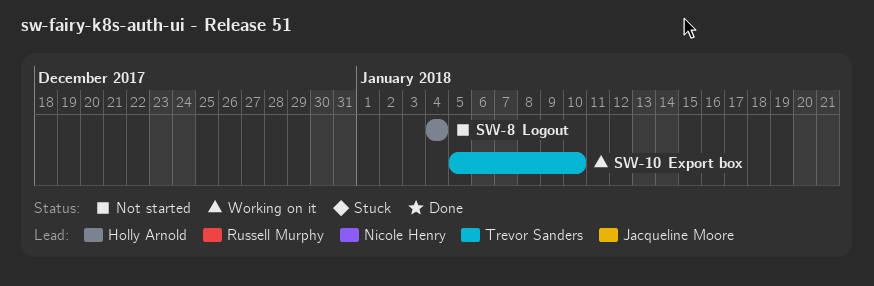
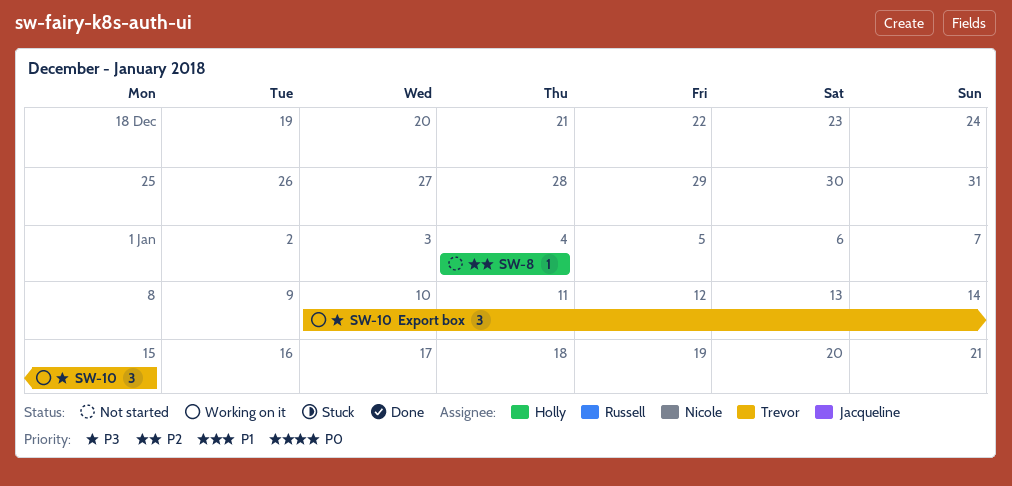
SW-10, start: Jan 5 -> Jan 10
SW-10, due: Jan 10 -> Jan 15

